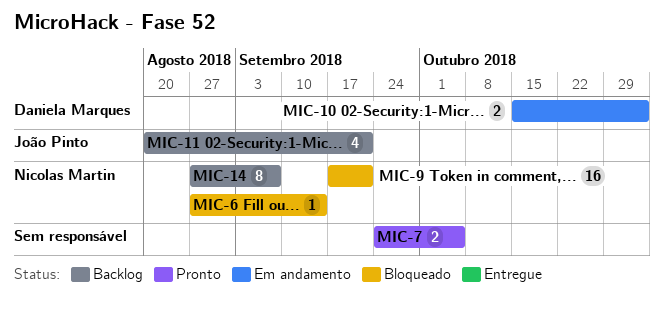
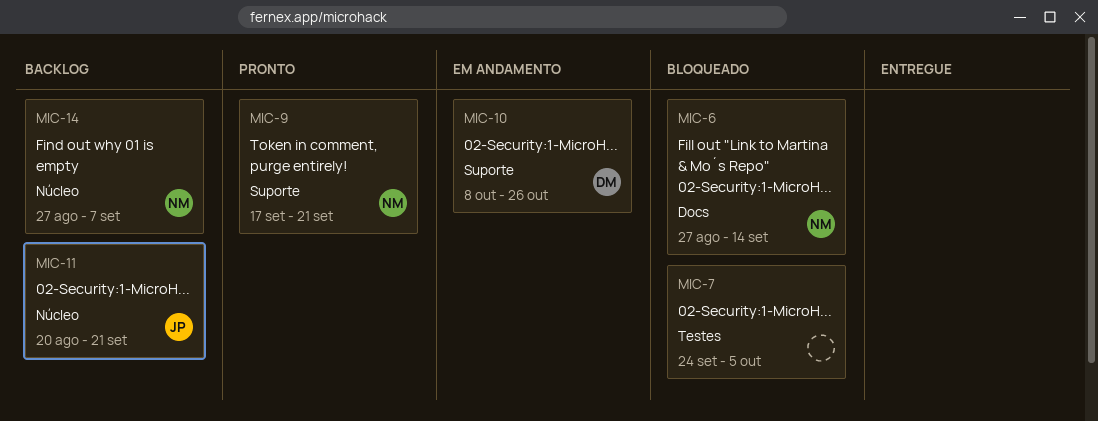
MIC-7, status: Pronto -> Bloqueado
MIC-9, status: Bloqueado -> Pronto
MIC-10, start: Oct 15 -> Oct 8
MIC-10, due: Nov 2 -> Oct 26

